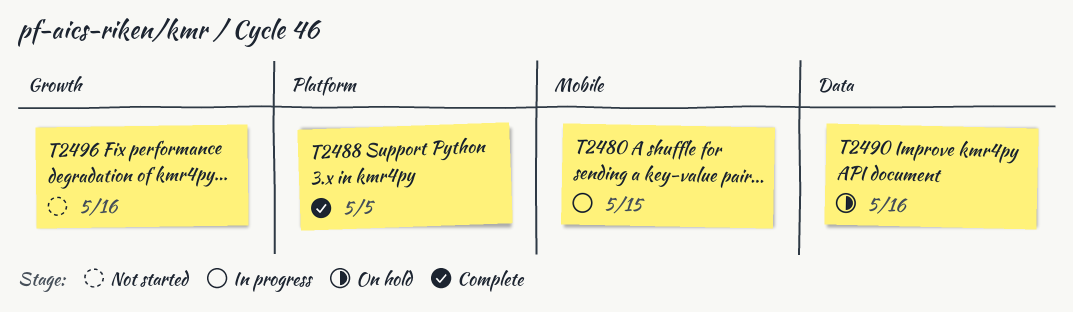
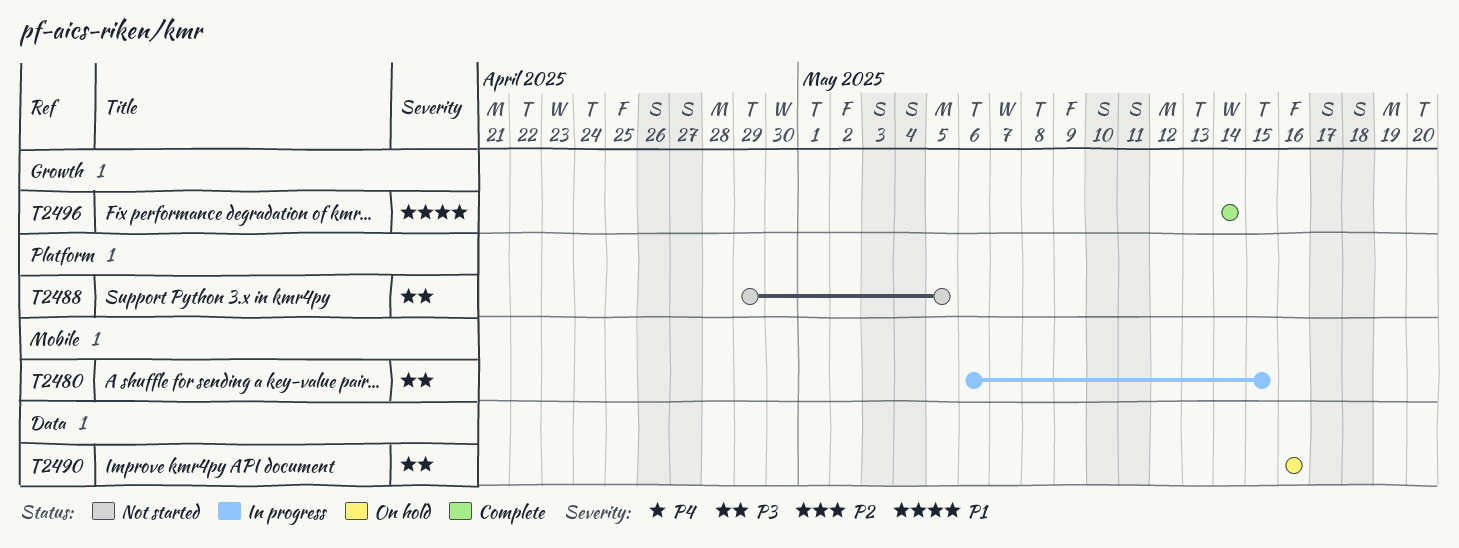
T2488, status: Complete -> Not started
T2496, status: Not started -> Complete
T2496, due: May 16 -> May 14

